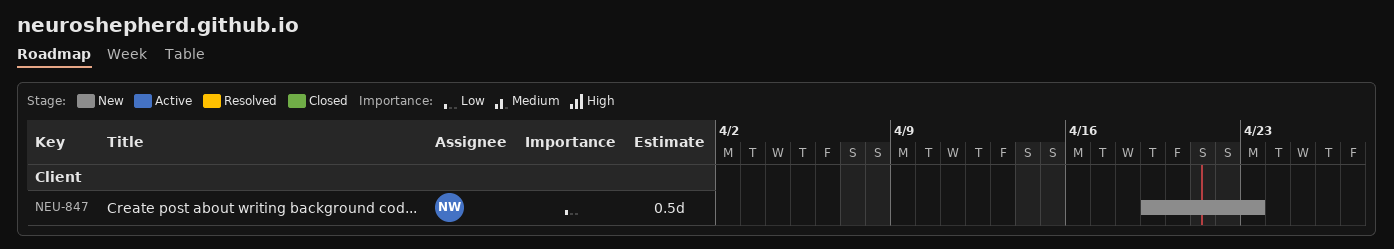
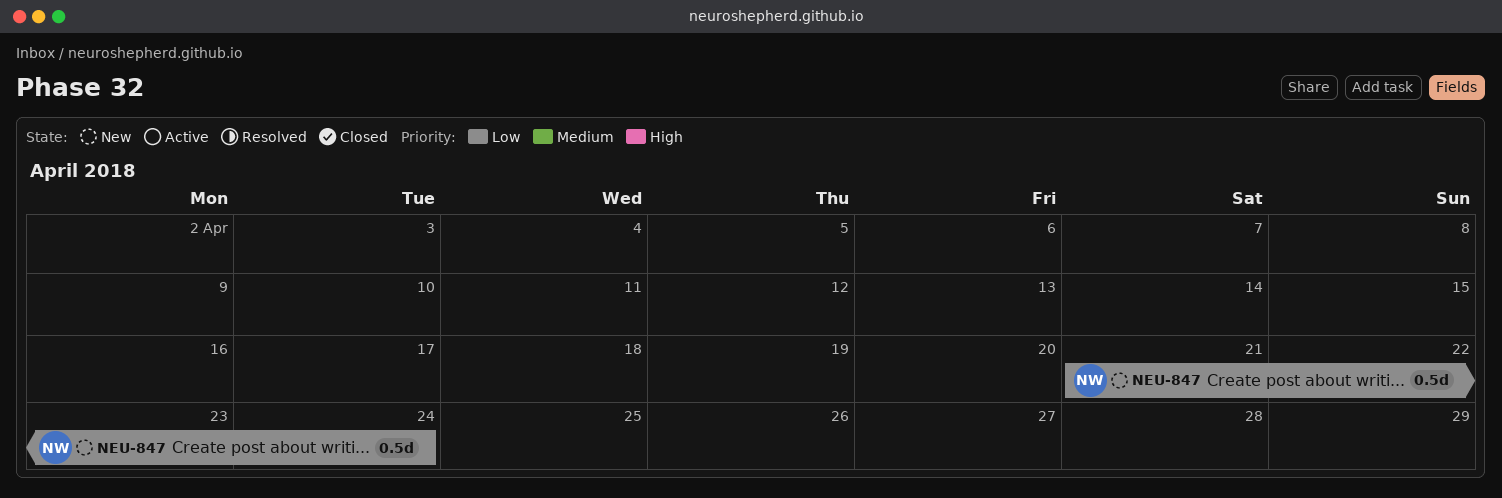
NEU-847, start: Apr 19 -> Apr 21
NEU-847, due: Apr 23 -> Apr 24

